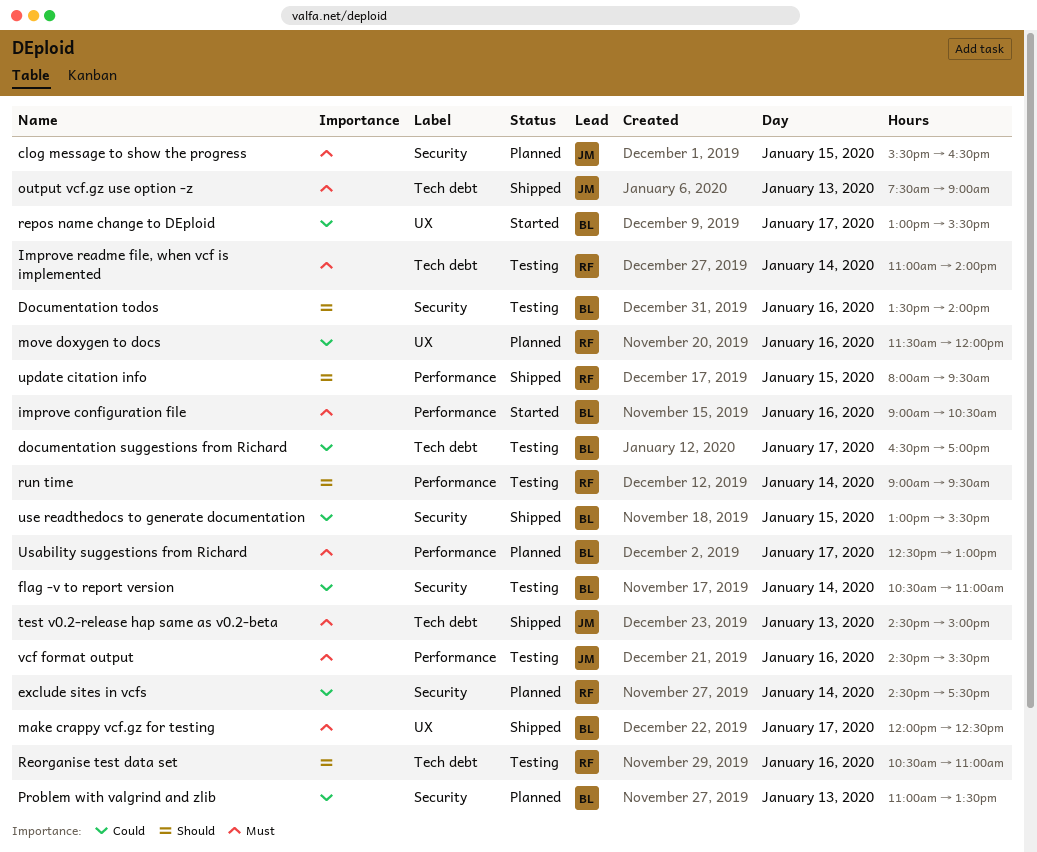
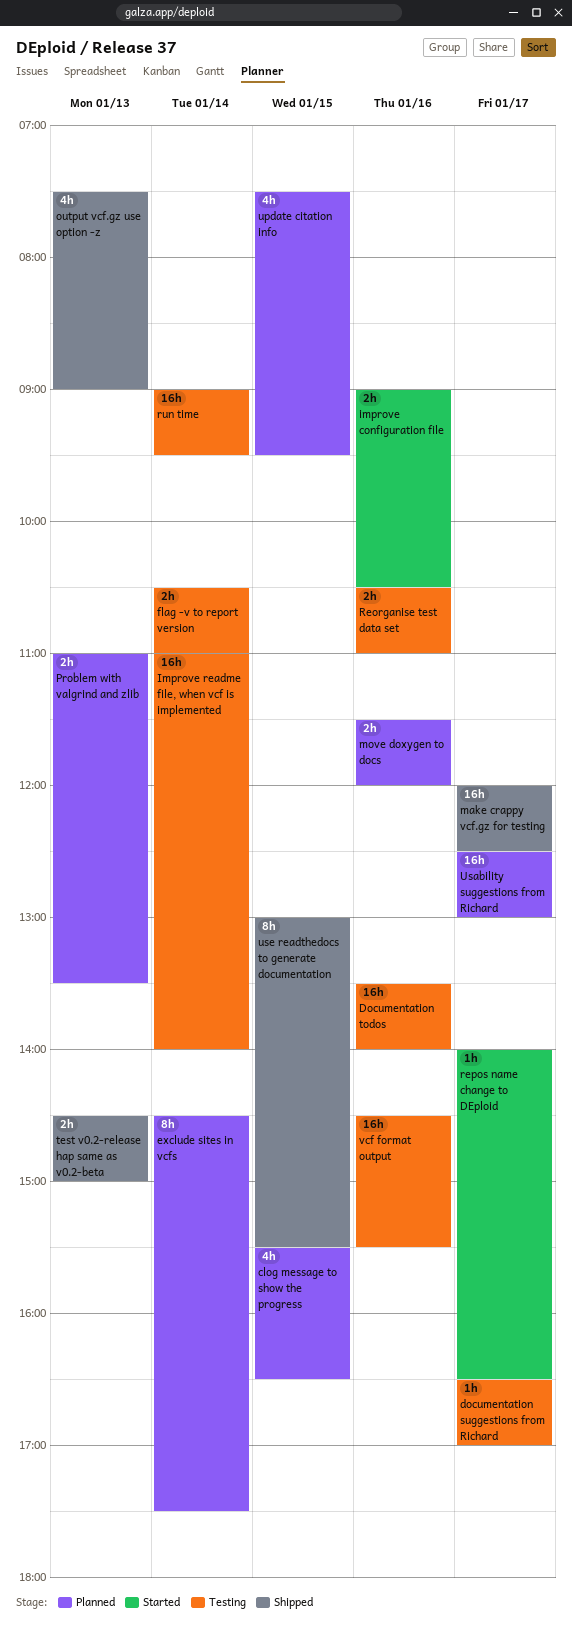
repos name change to DEploid, begins: 13:00 -> 14:00
repos name change to DEploid, ends: 15:30 -> 16:30
update citation info, status: Shipped -> Planned
update citation info, begins: 08:00 -> 07:30

